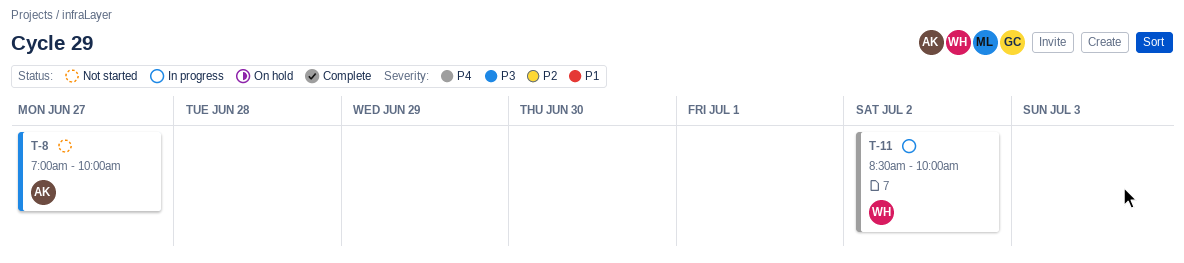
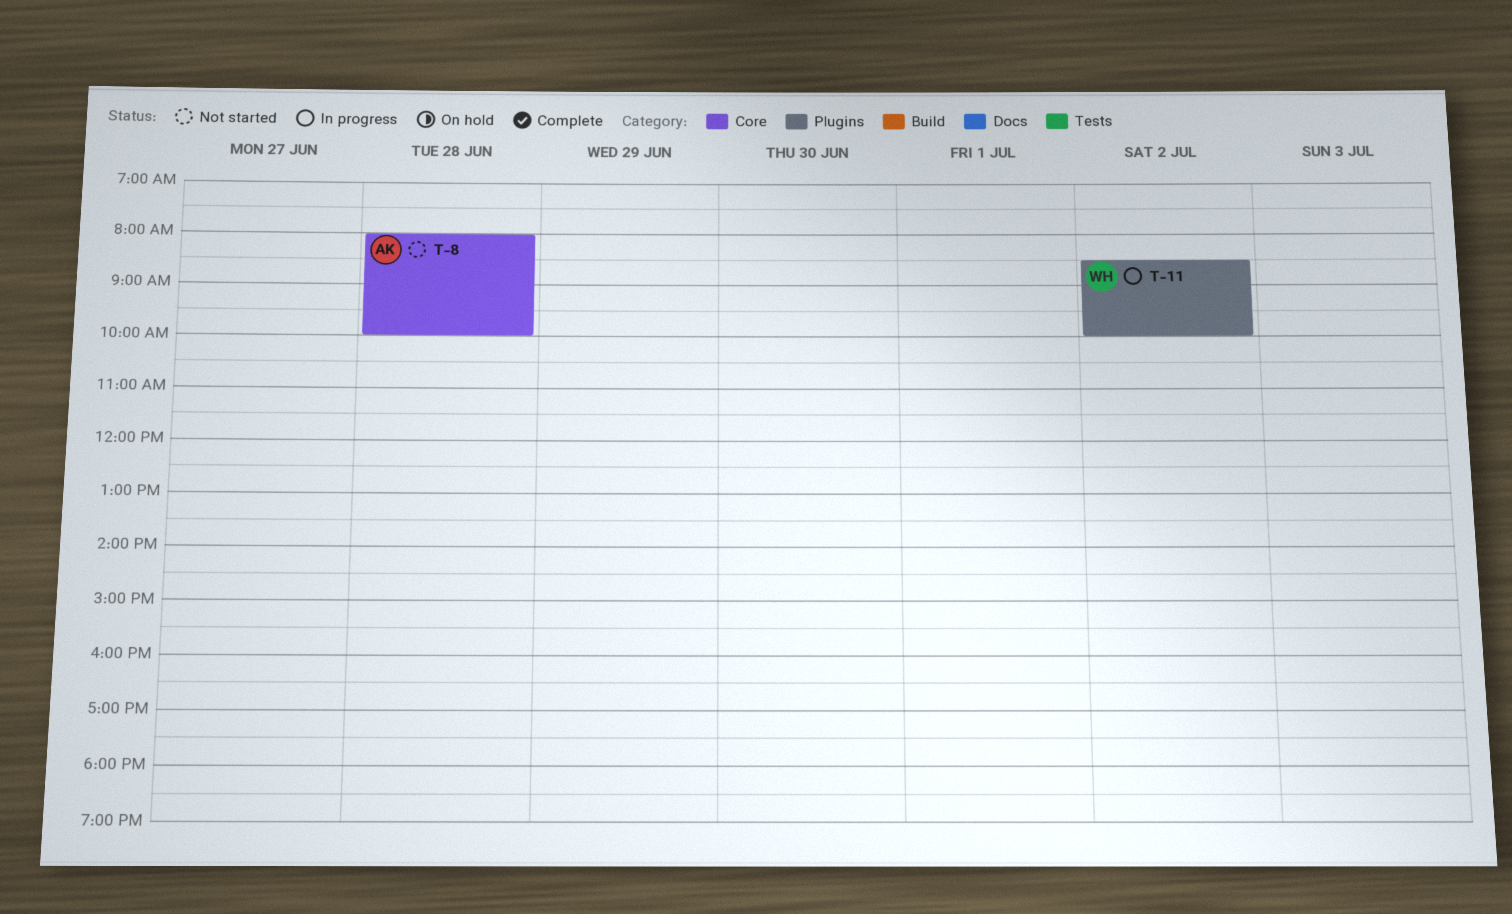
T-8, day: Jun 27 -> Jun 28
T-8, begins: 07:00 -> 08:00

